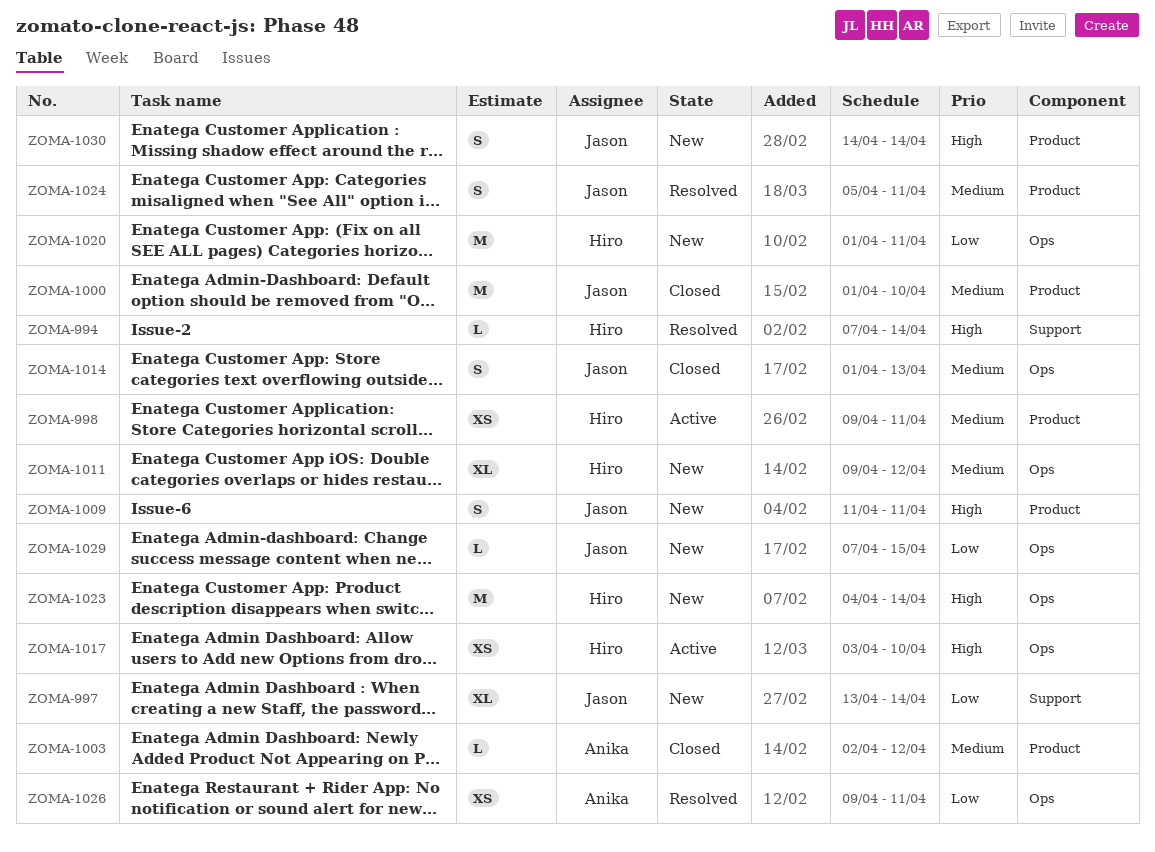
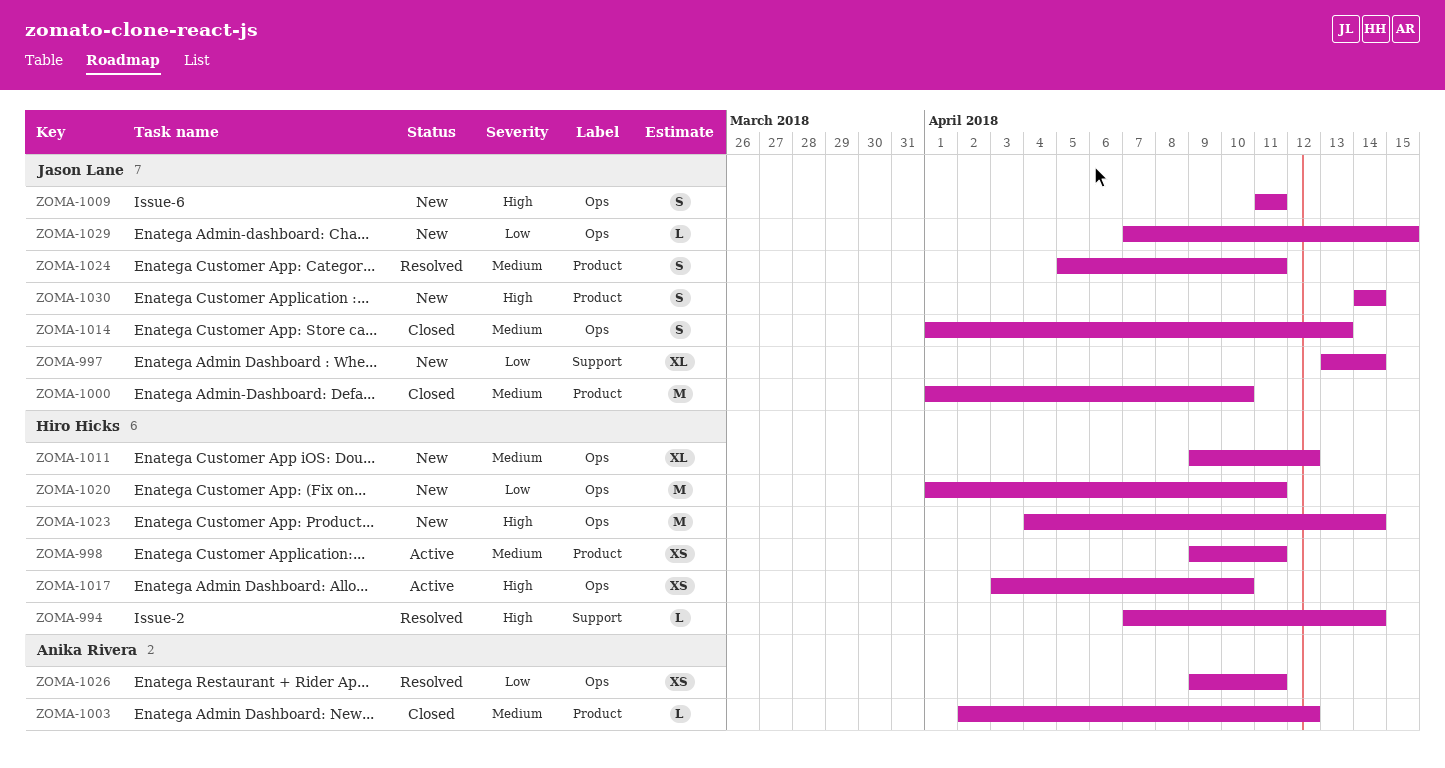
ZOMA-1009, label: Product -> Ops

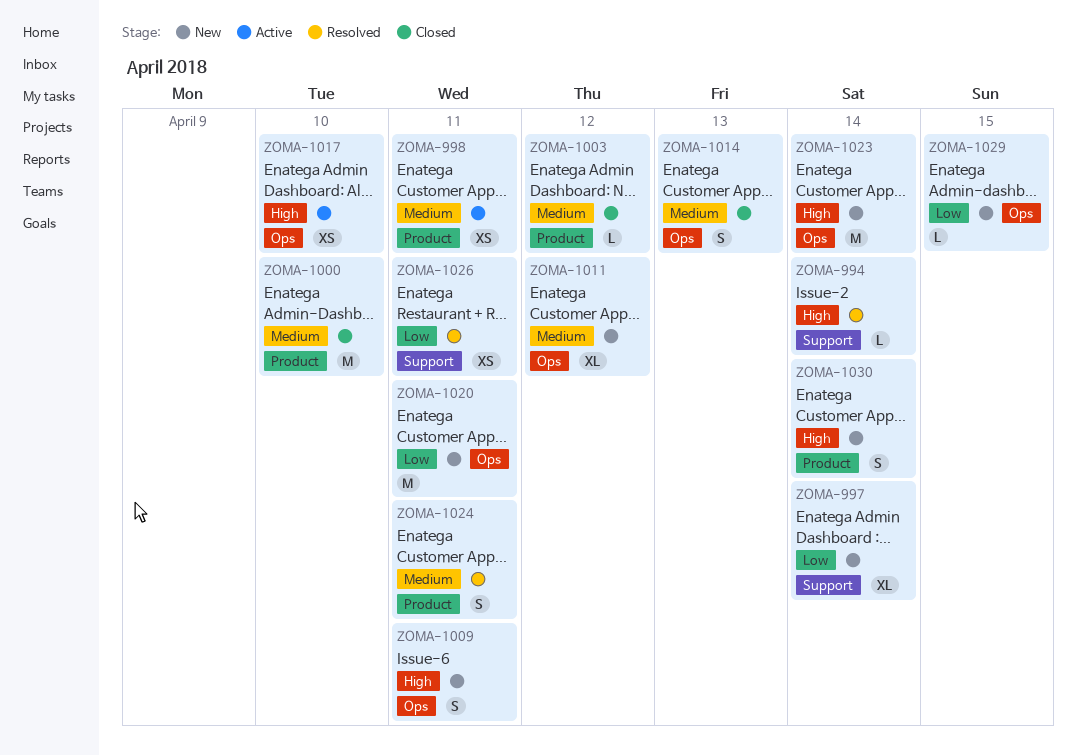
ZOMA-1026, label: Ops -> Support

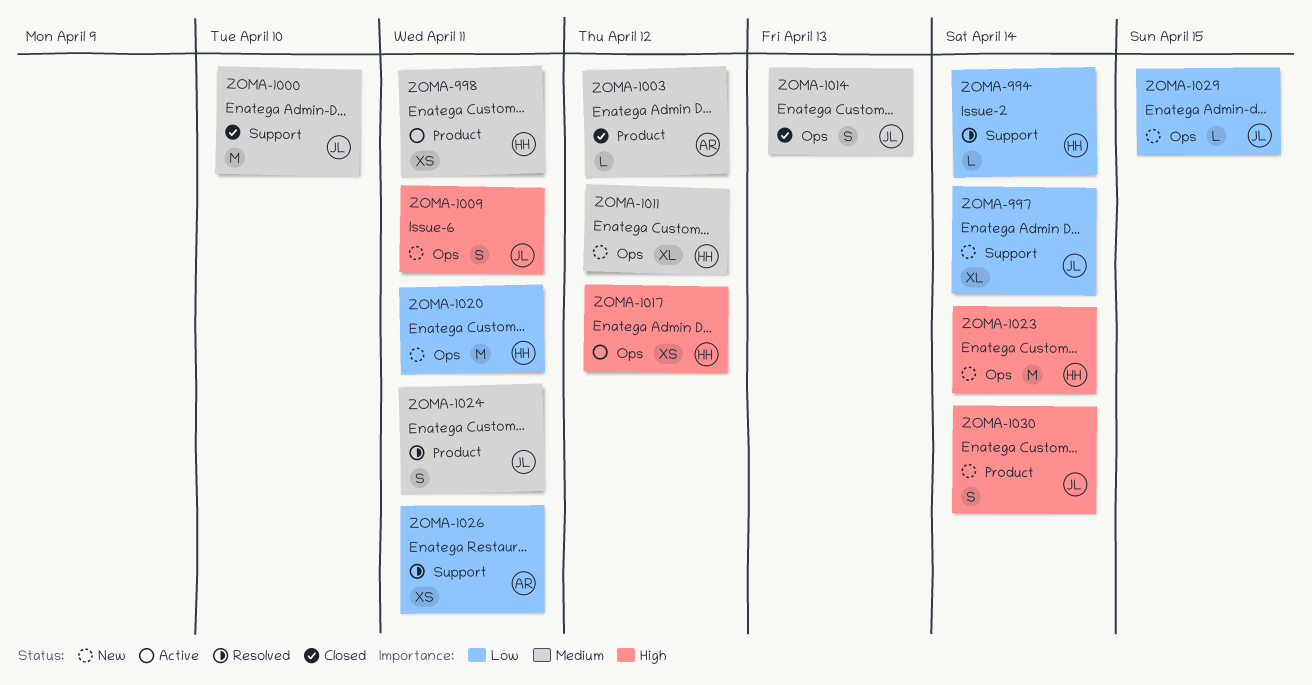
ZOMA-994, priority: High -> Low
ZOMA-1000, label: Product -> Support
ZOMA-1017, due: Apr 10 -> Apr 12

